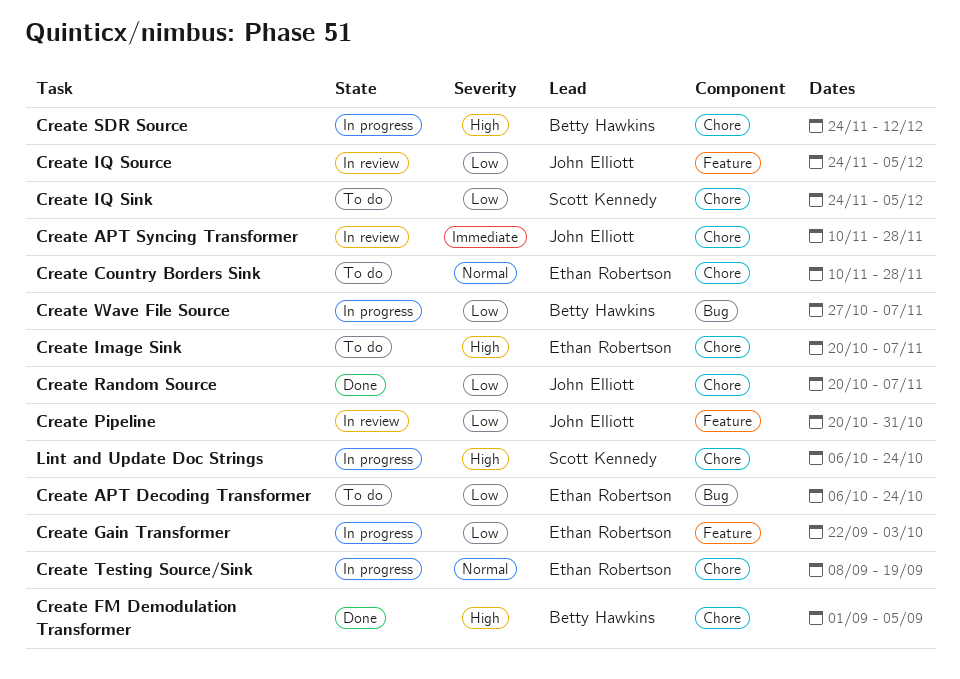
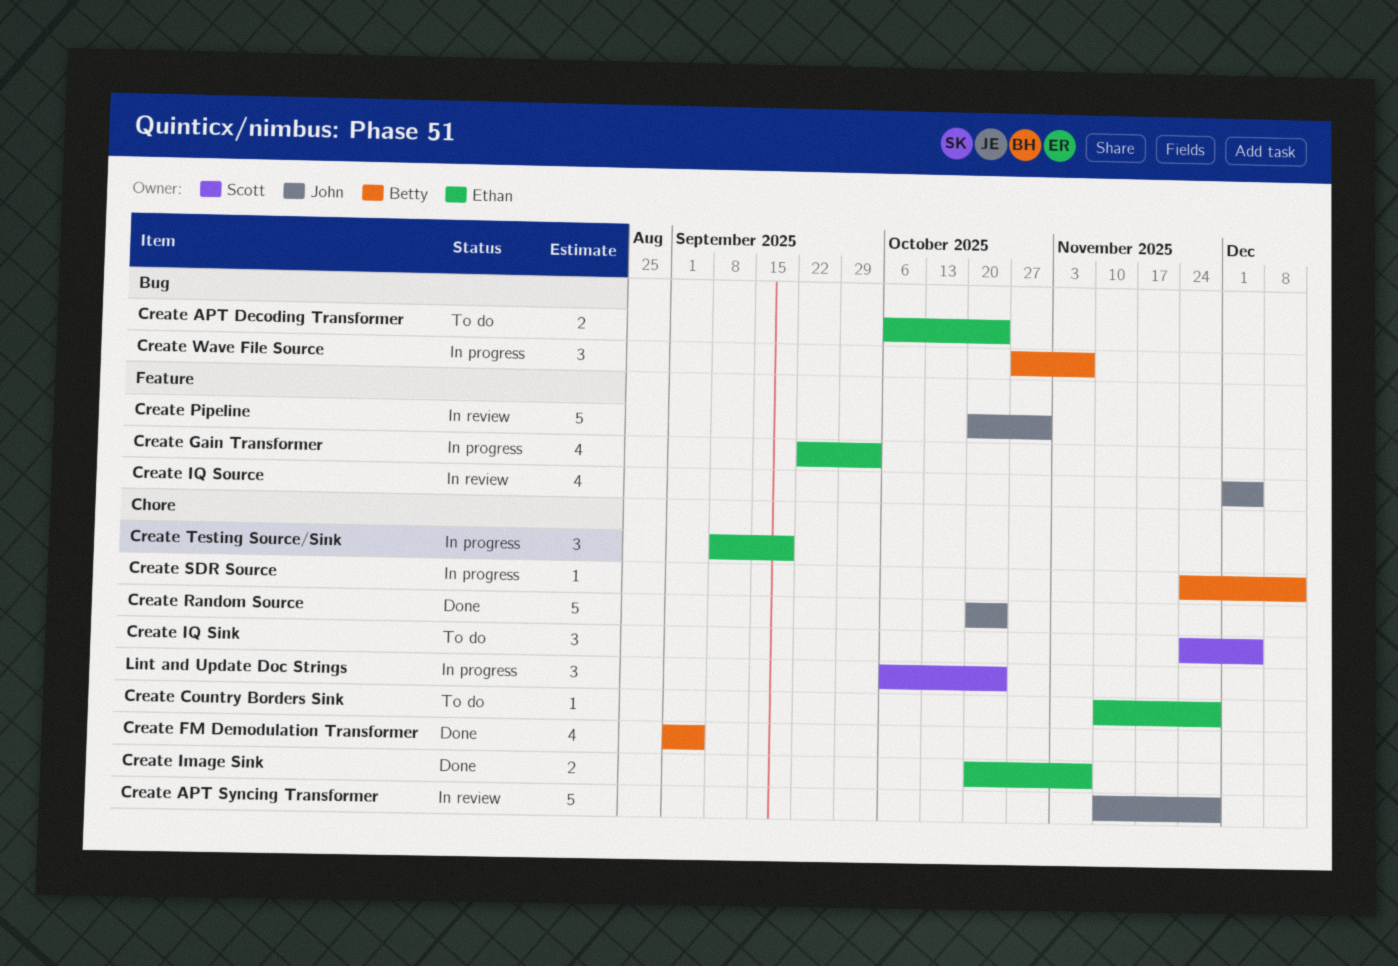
Create Image Sink, status: To do -> Done
Create IQ Source, start: Nov 24 -> Dec 1
Create Random Source, due: Nov 7 -> Oct 24

